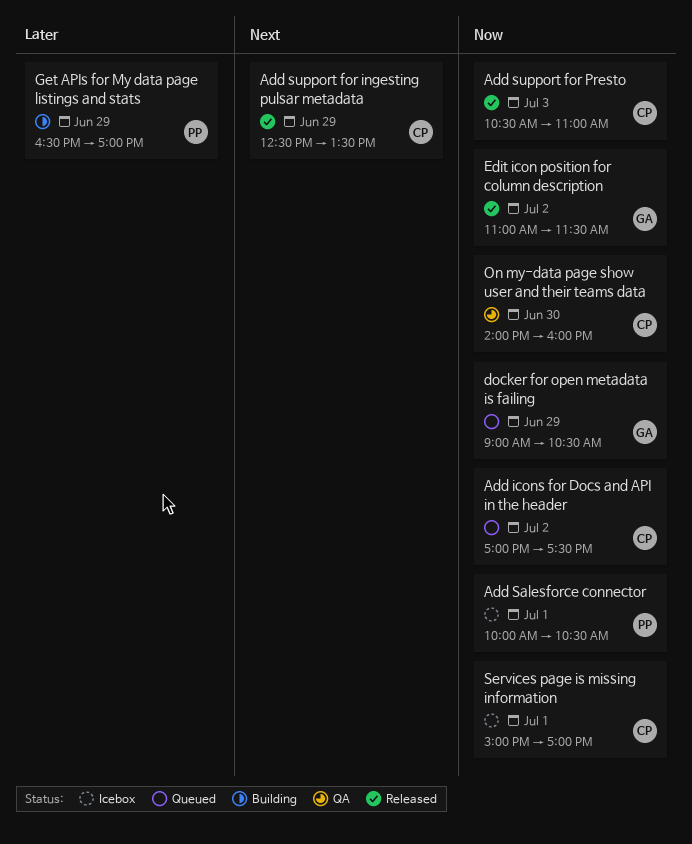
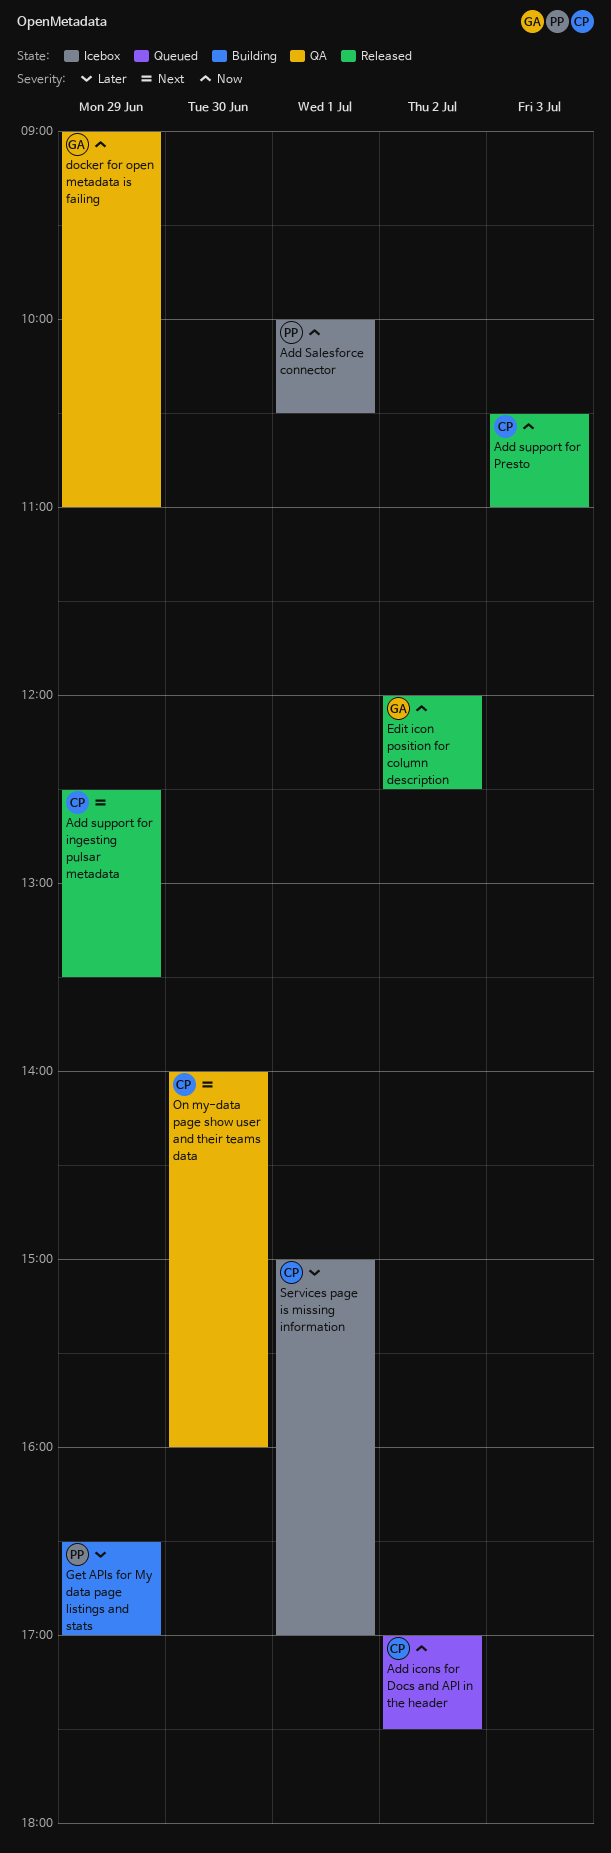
docker for open metadata is failing, status: Queued -> QA
docker for open metadata is failing, ends: 10:30 -> 11:00
Edit icon position for column description, begins: 11:00 -> 12:00
Edit icon position for column description, ends: 11:30 -> 12:30
On my-data page show user and their teams data, priority: Now -> Next
Services page is missing information, priority: Now -> Later

